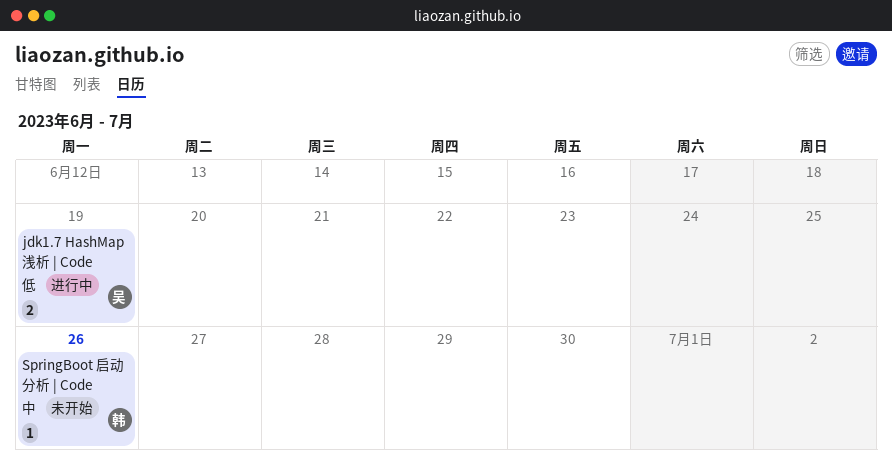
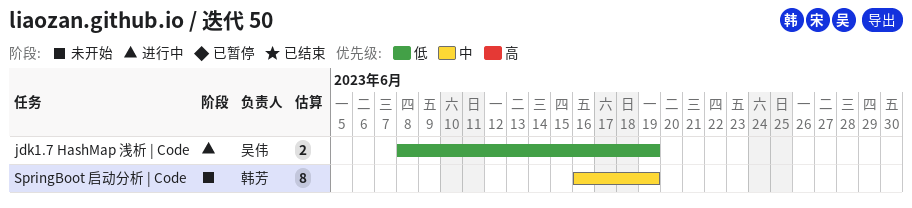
SpringBoot 启动分析 | Code, estimate: 1 -> 8
SpringBoot 启动分析 | Code, due: Jun 26 -> Jun 19

